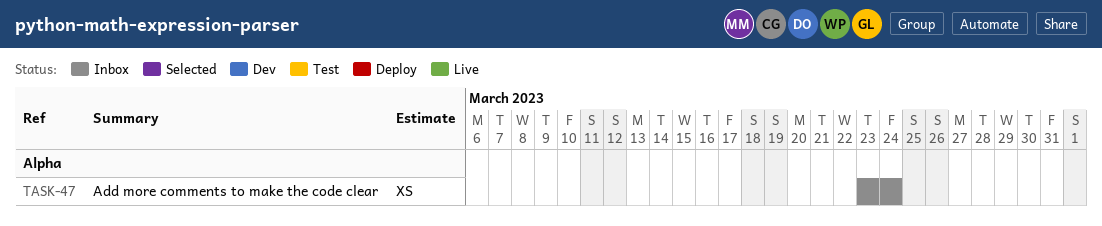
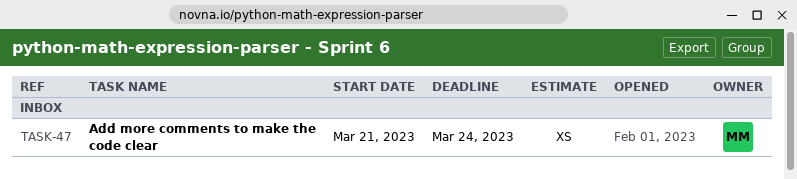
TASK-47, start: Mar 23 -> Mar 21

